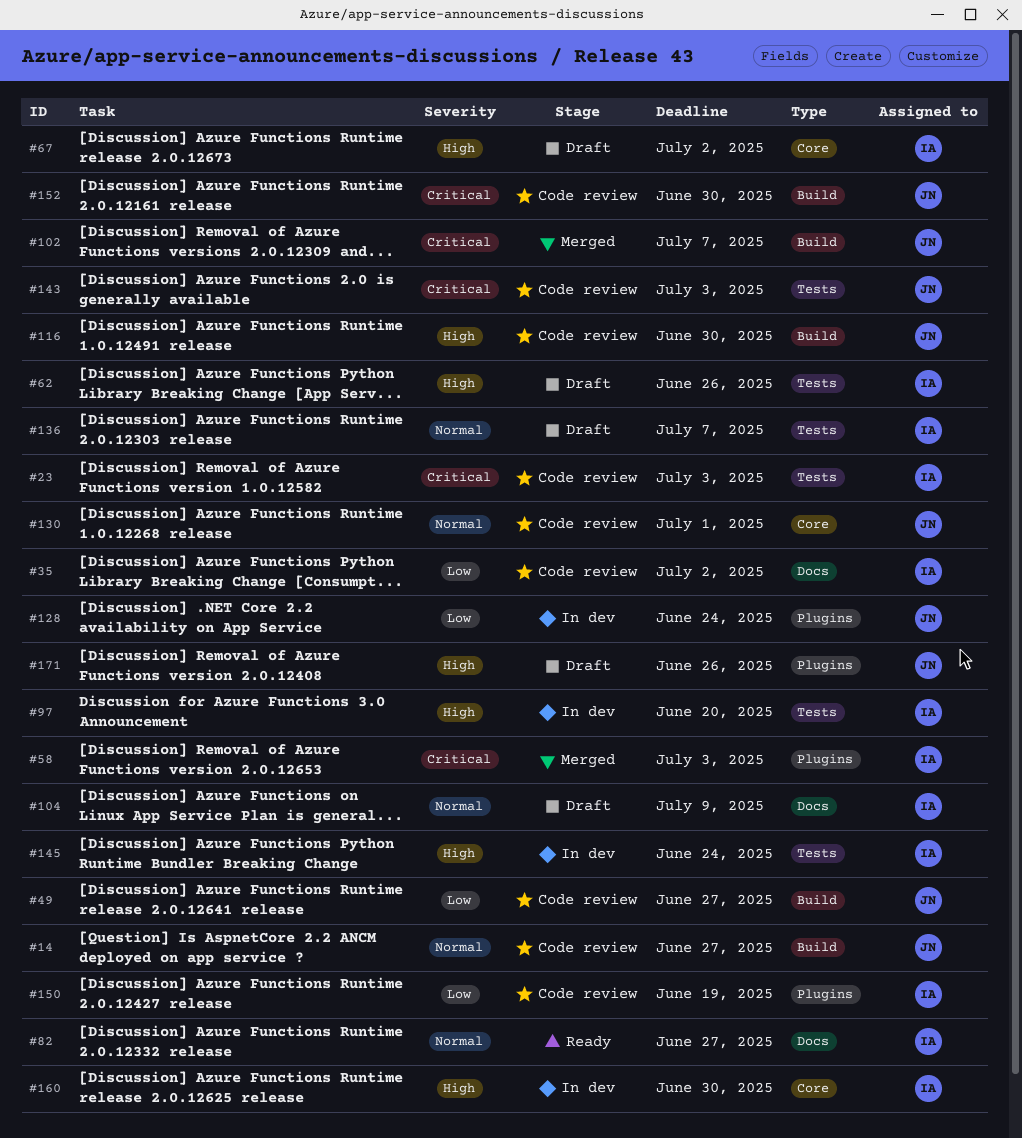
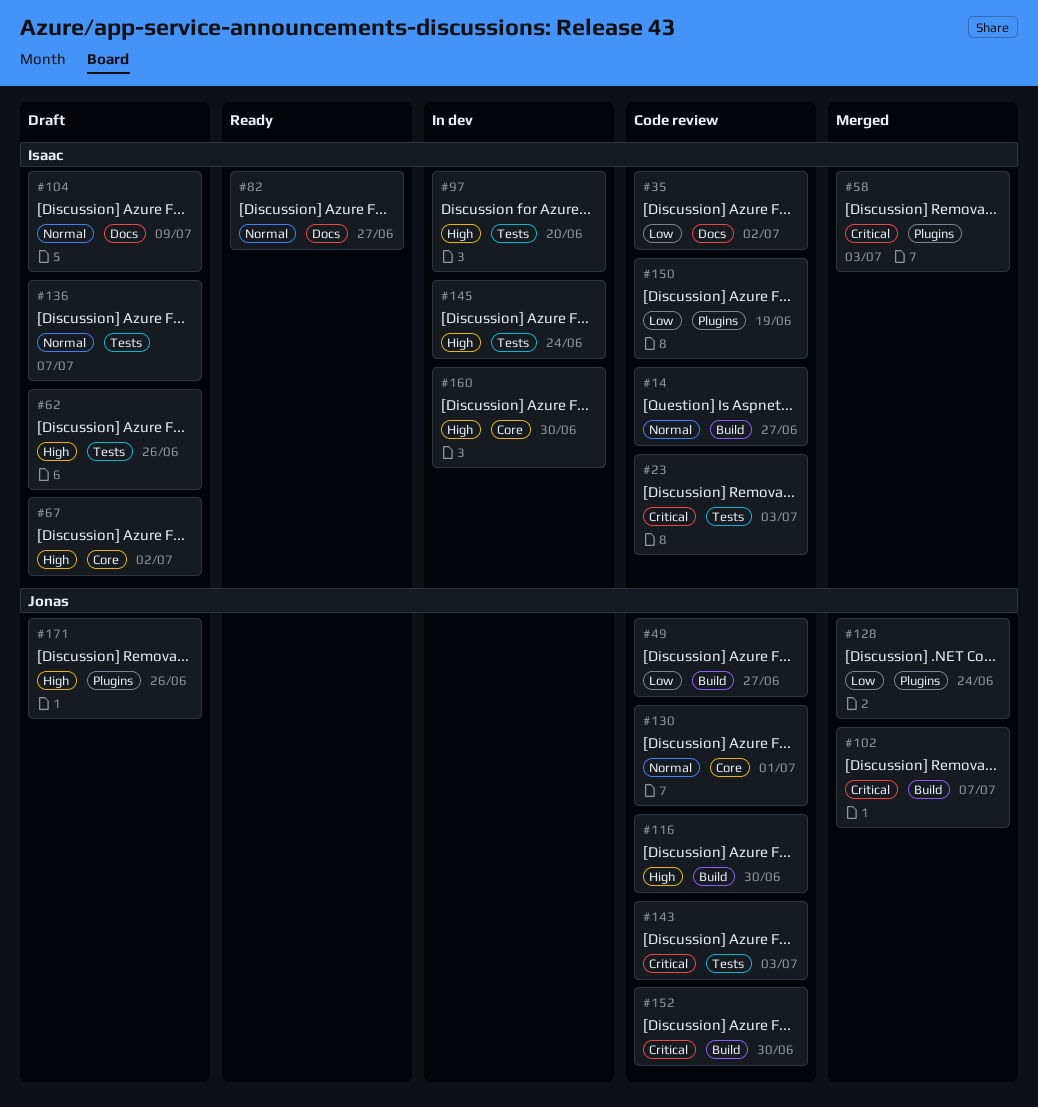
#14, owner: Jonas -> Isaac
#128, status: In dev -> Merged

